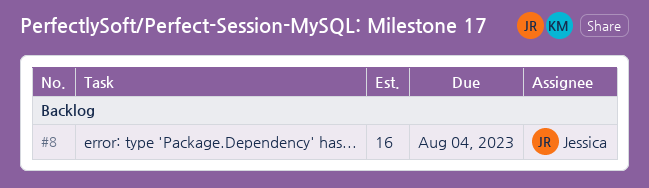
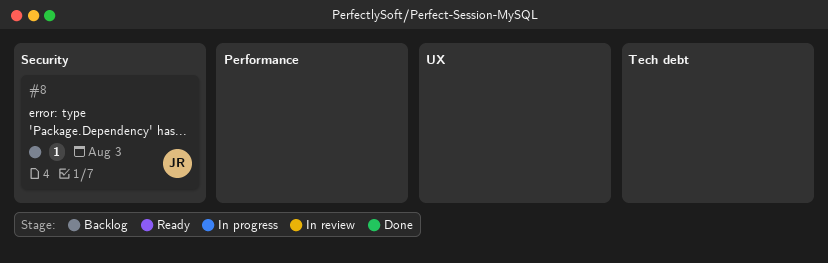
#8, estimate: 16 -> 1
#8, due: Aug 4 -> Aug 3

